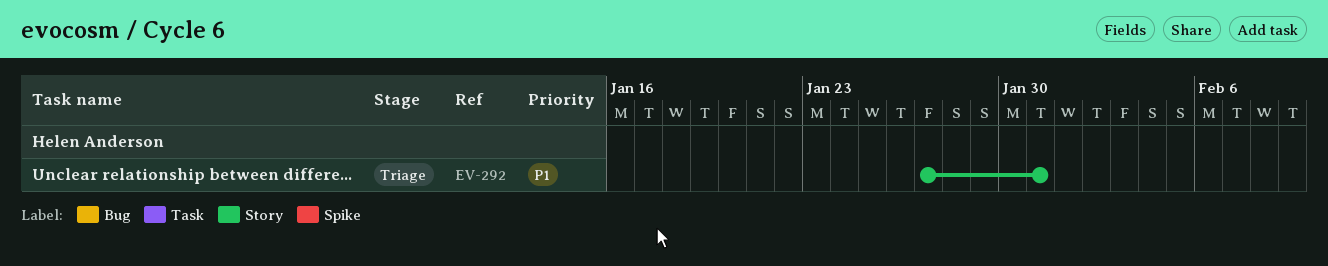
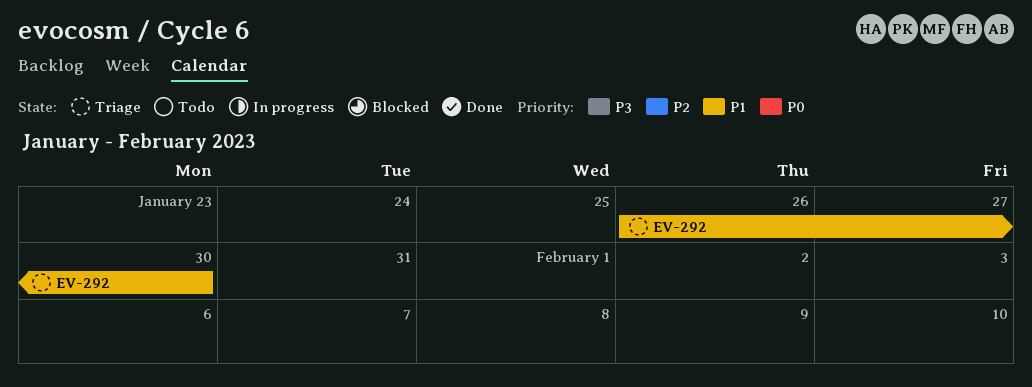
EV-292, start: Jan 27 -> Jan 26
EV-292, due: Jan 31 -> Jan 30

